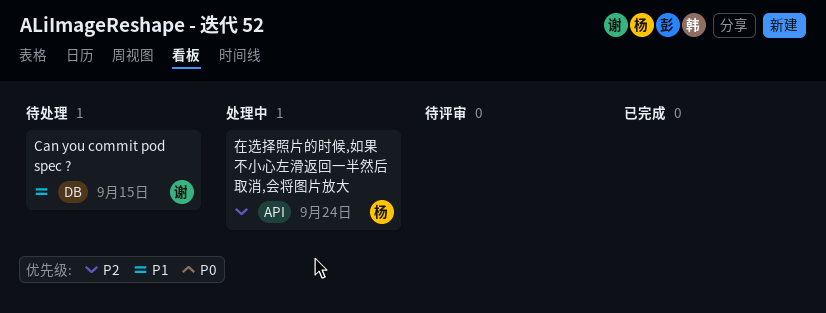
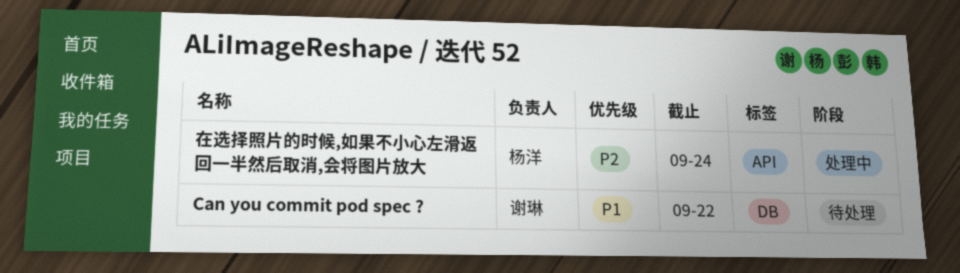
Can you commit pod spec ?, due: Sep 15 -> Sep 22

